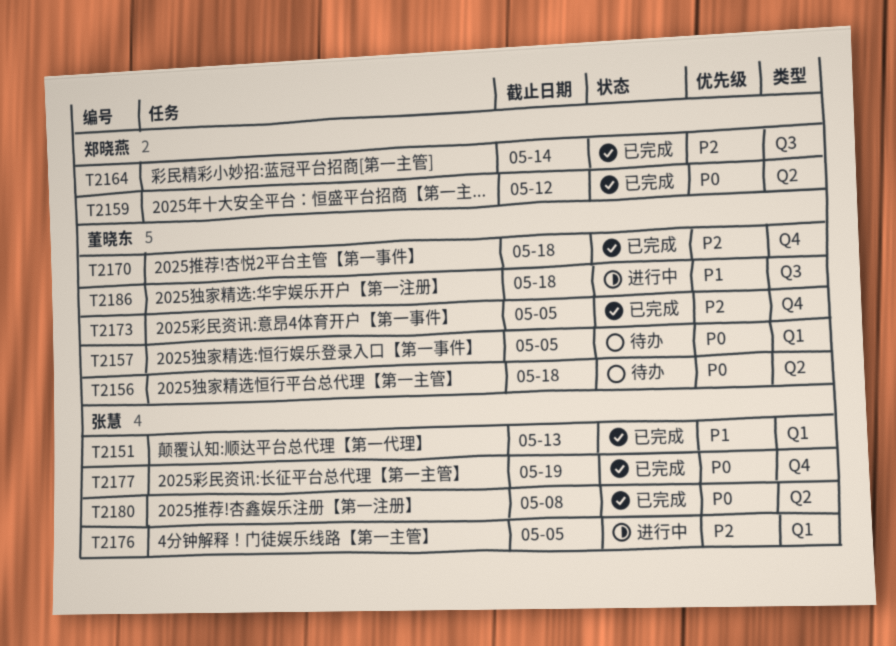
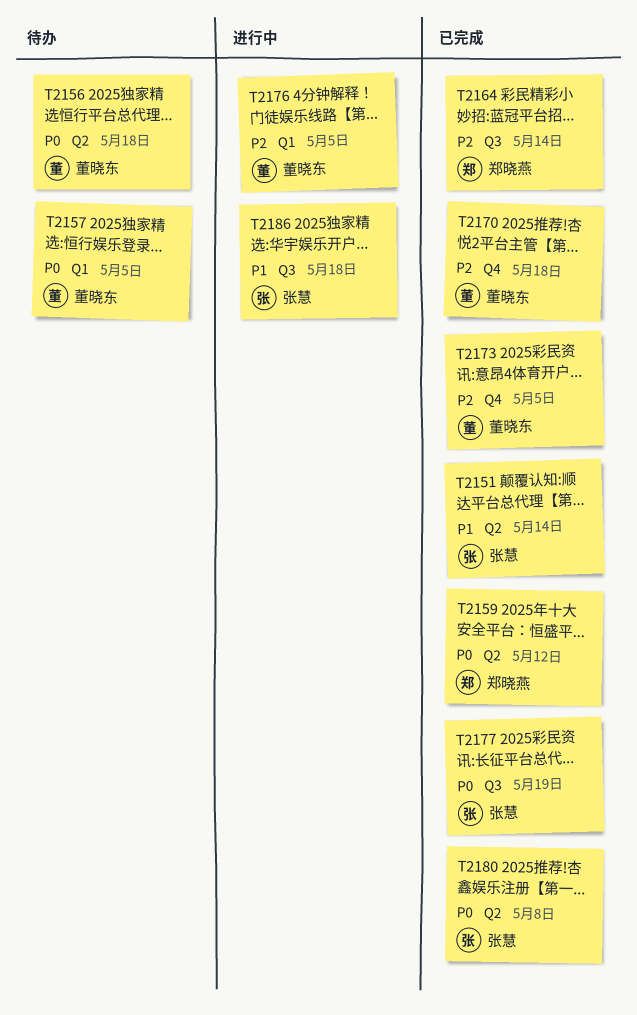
T2151, label: Q1 -> Q2
T2151, due: May 13 -> May 14
T2176, owner: 张慧 -> 董晓东
T2177, label: Q4 -> Q3
T2186, owner: 董晓东 -> 张慧

